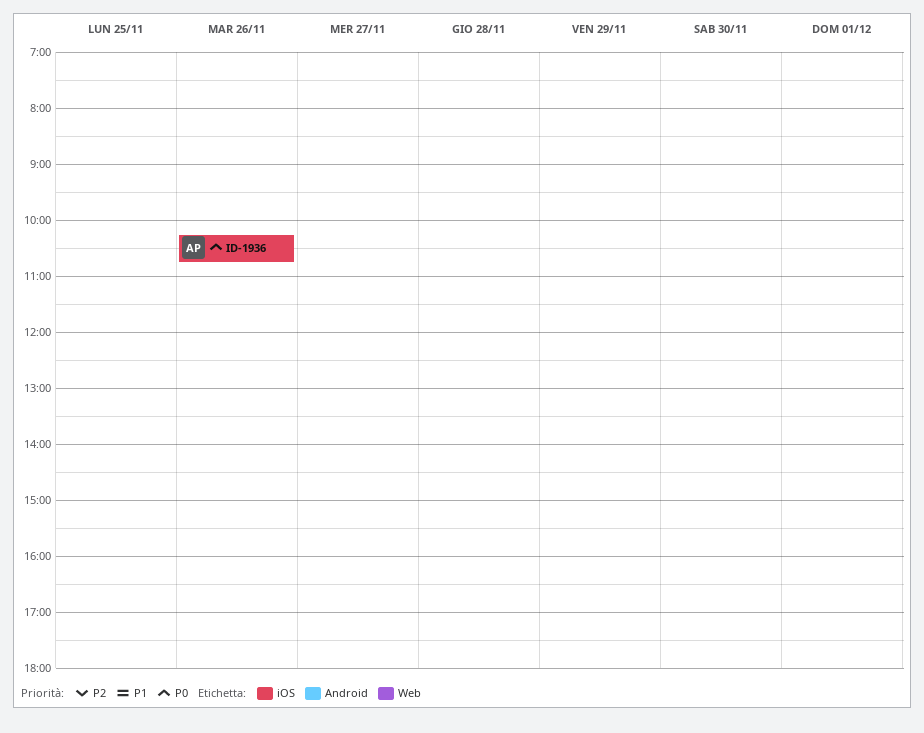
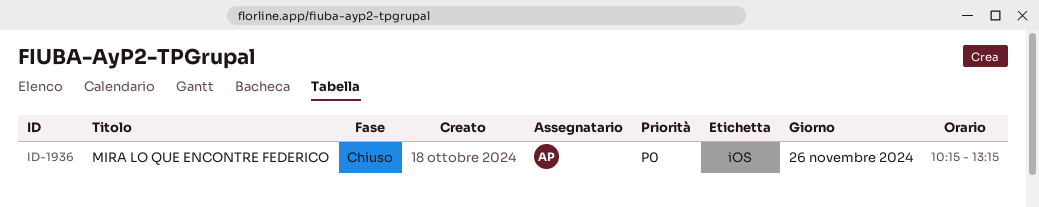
ID-1936, ends: 10:45 -> 13:15

